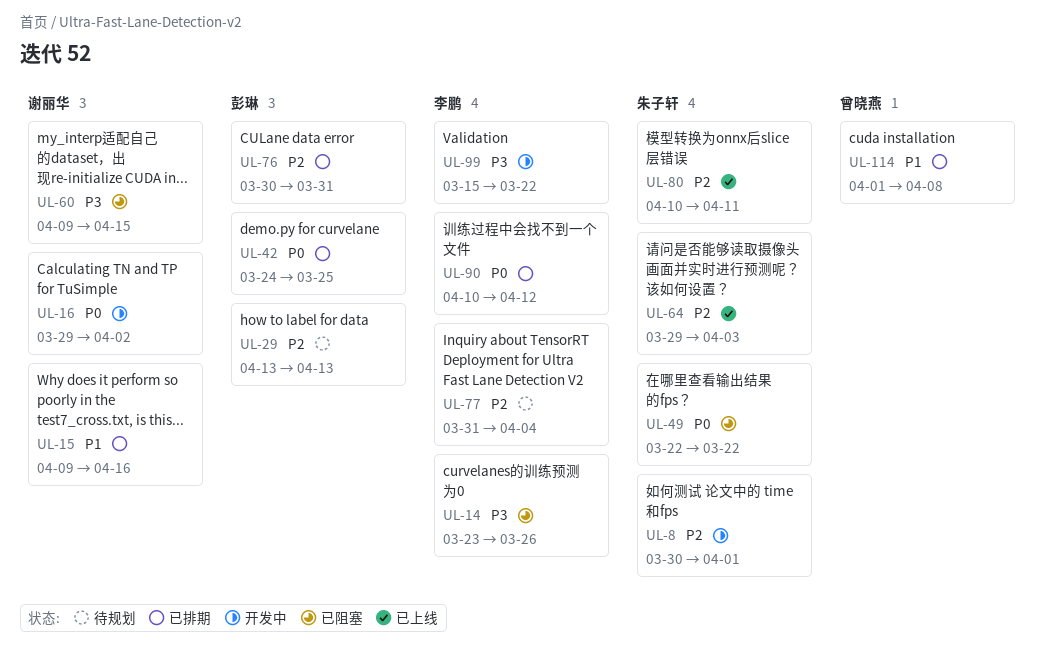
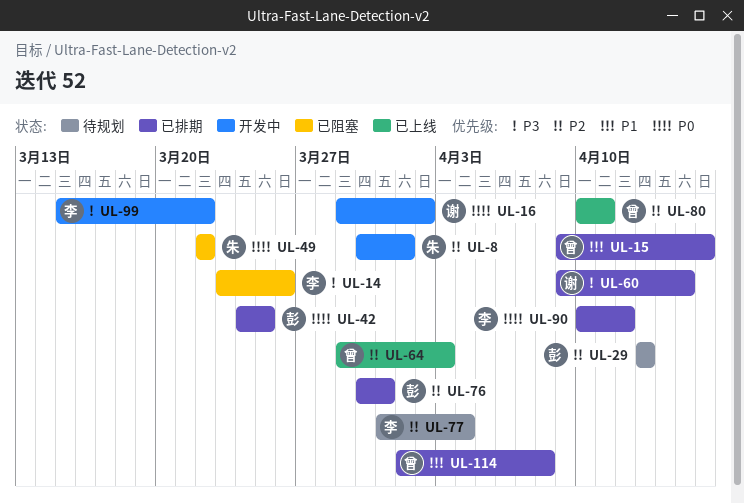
UL-15, owner: 谢丽华 -> 曾晓燕
UL-60, status: 已阻塞 -> 已排期
UL-64, owner: 朱子轩 -> 曾晓燕
UL-80, owner: 朱子轩 -> 曾晓燕

